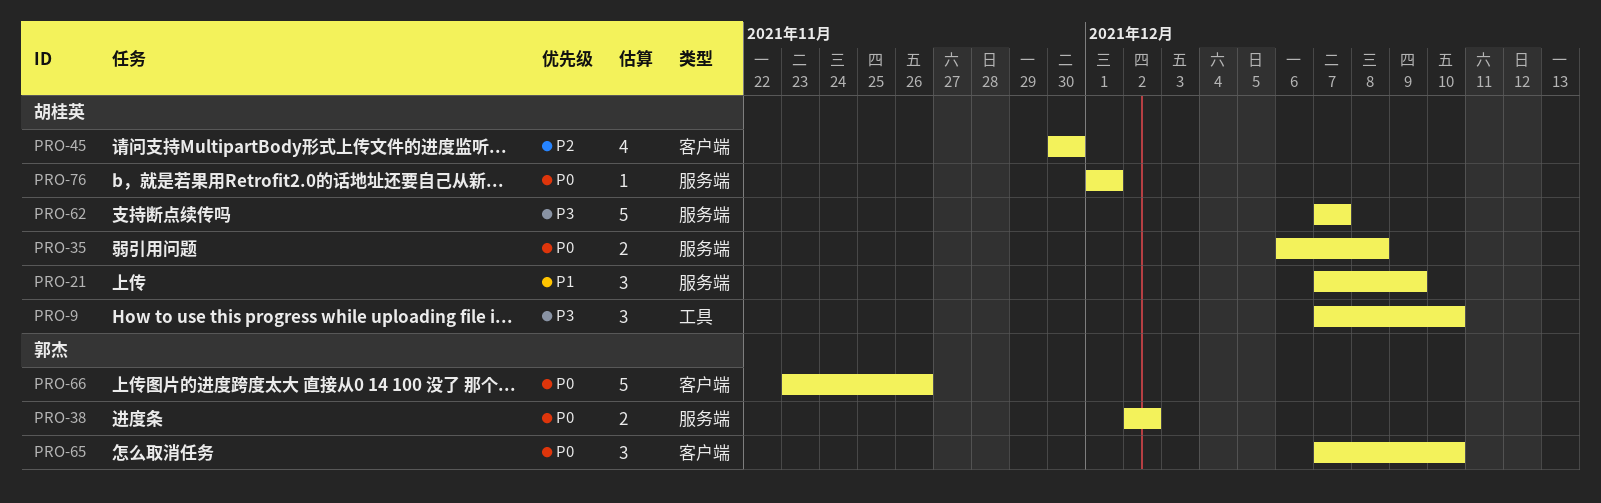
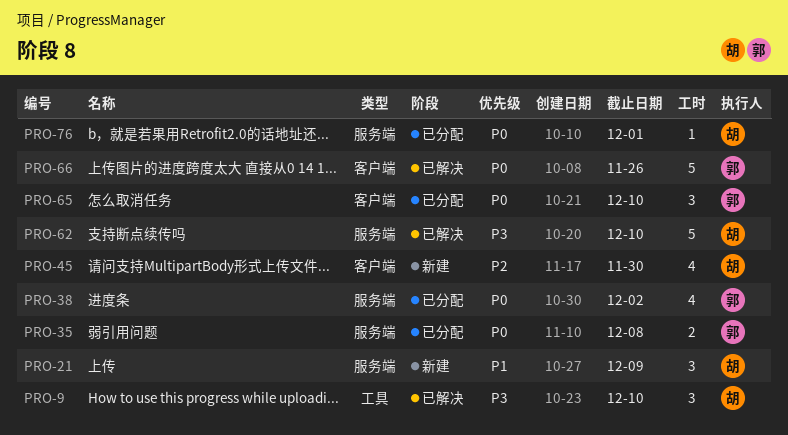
PRO-35, owner: 胡桂英 -> 郭杰
PRO-38, estimate: 2 -> 4
PRO-62, due: Dec 7 -> Dec 10

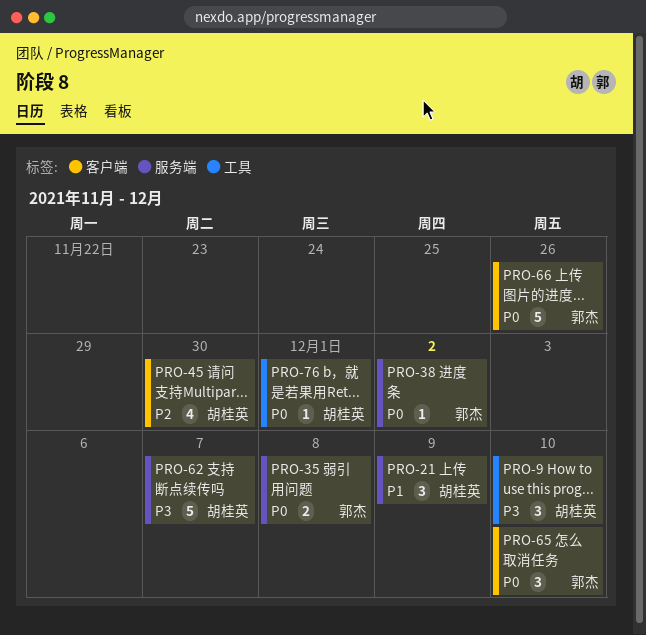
PRO-38, estimate: 4 -> 1
PRO-62, due: Dec 10 -> Dec 7
PRO-76, label: 服务端 -> 工具

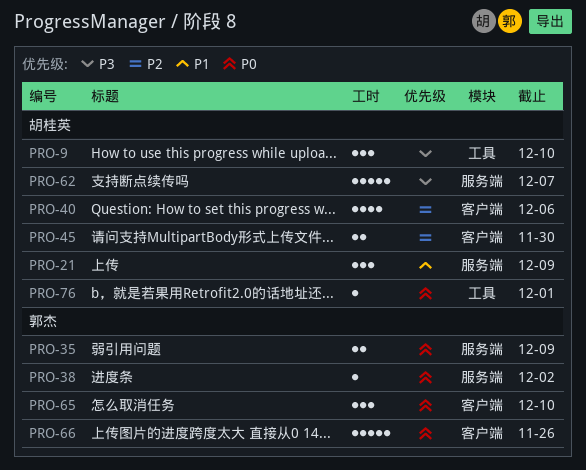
PRO-35, due: Dec 8 -> Dec 9
PRO-40: none -> present
PRO-45, estimate: 4 -> 2

